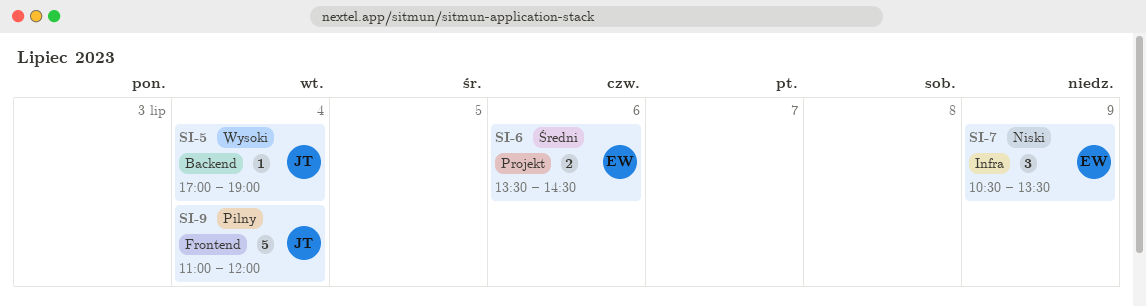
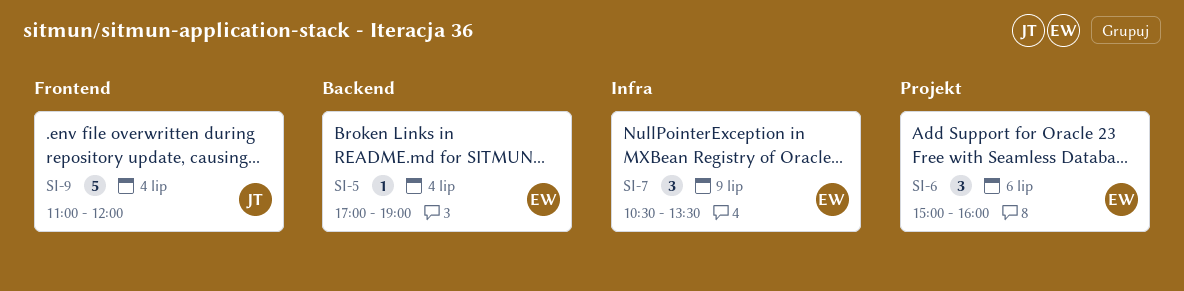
SI-5, owner: JT -> EW
SI-6, estimate: 2 -> 3
SI-6, begins: 13:30 -> 15:00
SI-6, ends: 14:30 -> 16:00

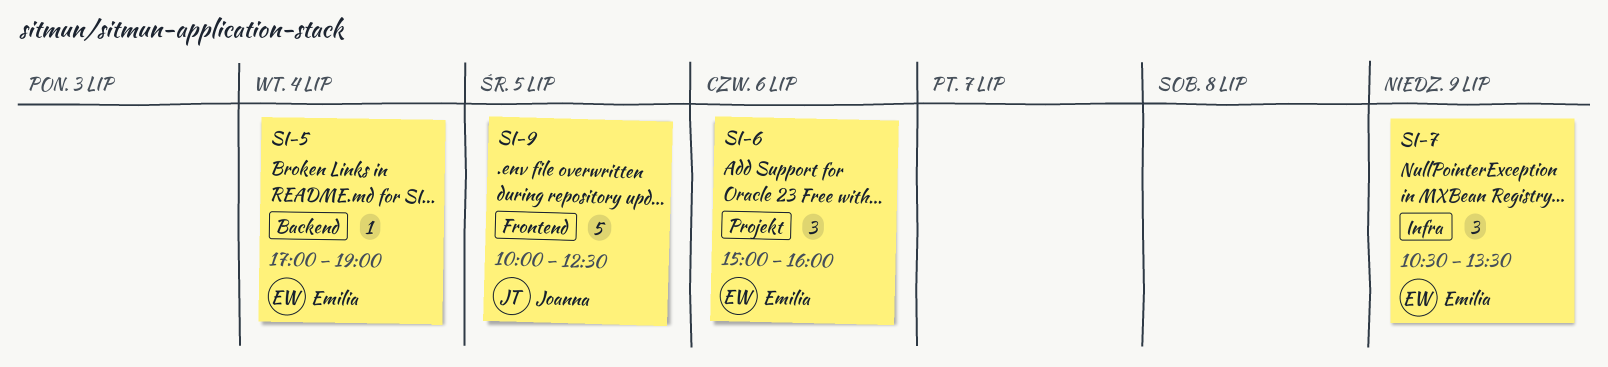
SI-9, day: Jul 4 -> Jul 5
SI-9, begins: 11:00 -> 10:00
SI-9, ends: 12:00 -> 12:30

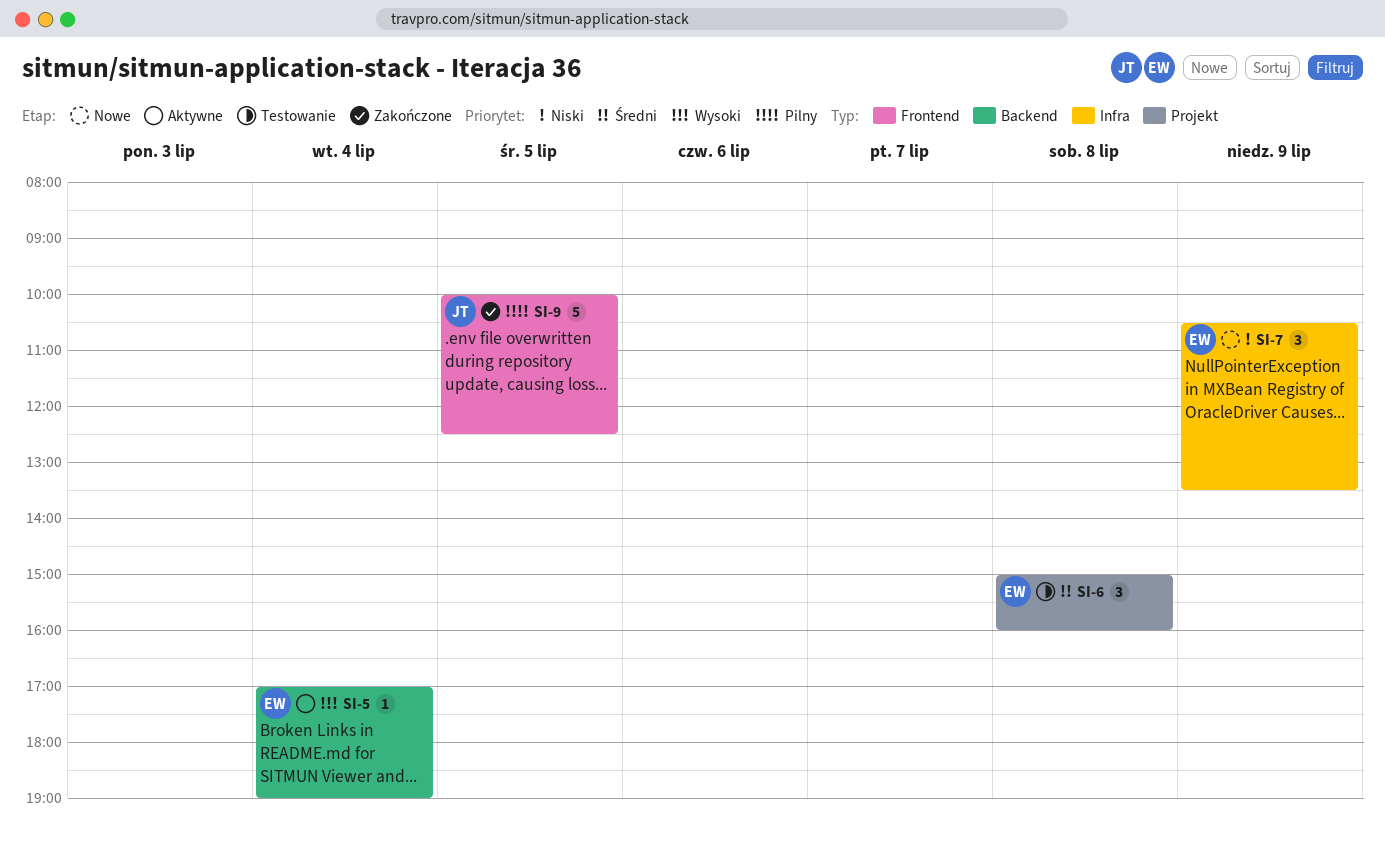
SI-6, day: Jul 6 -> Jul 8

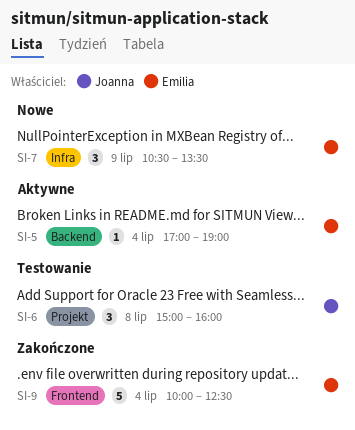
SI-6, owner: Emilia -> Joanna
SI-9, owner: Joanna -> Emilia
SI-9, day: Jul 5 -> Jul 4

